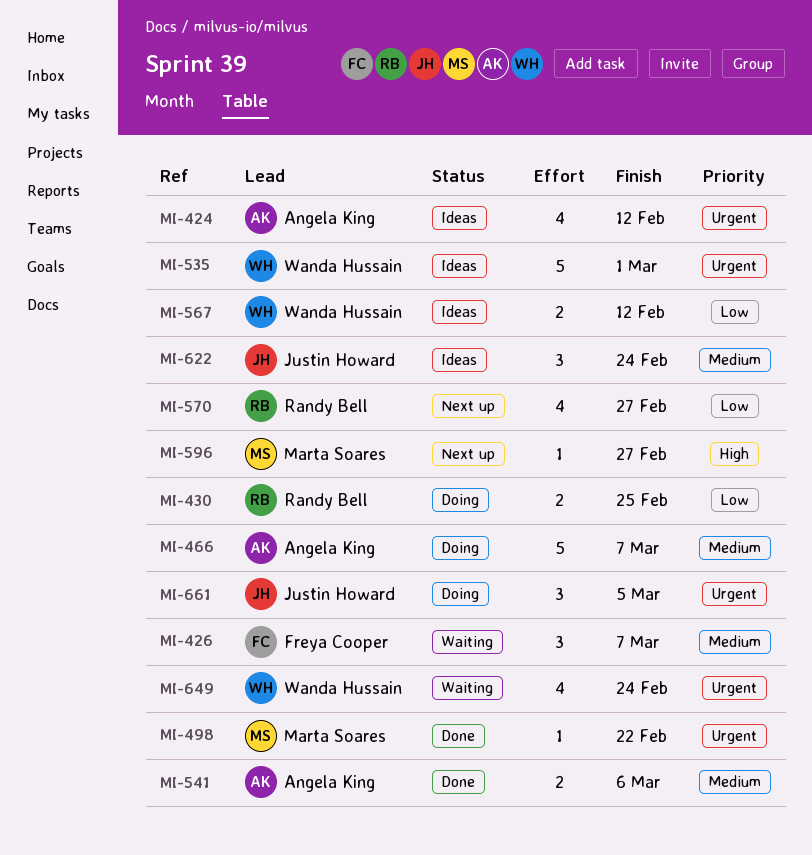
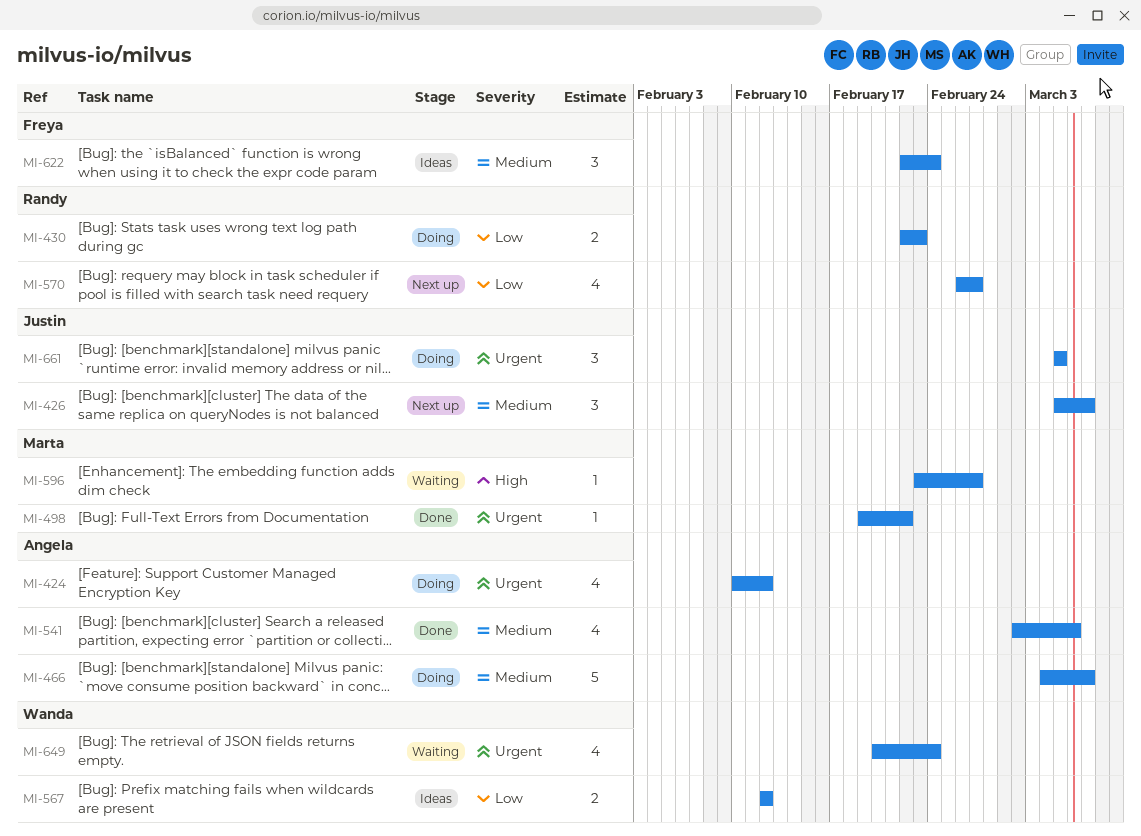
MI-424, status: Ideas -> Doing
MI-426, status: Waiting -> Next up
MI-426, owner: Freya Cooper -> Justin Howard
MI-430, due: Feb 25 -> Feb 23
MI-535: present -> none
MI-541, estimate: 2 -> 4
MI-596, status: Next up -> Waiting
MI-622, owner: Justin Howard -> Freya Cooper

